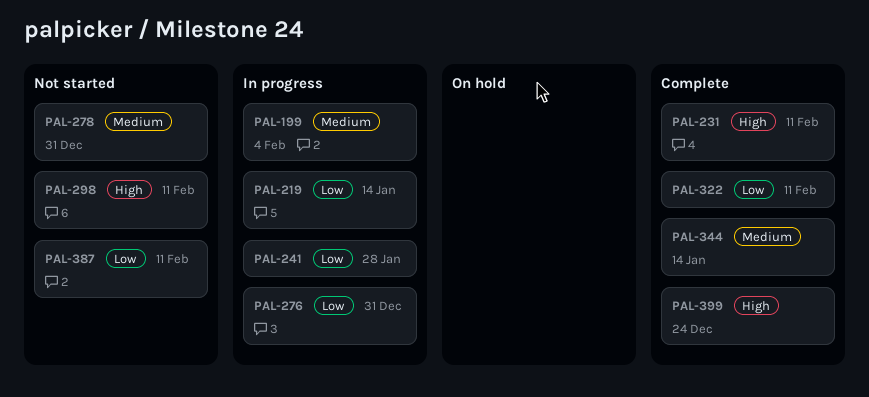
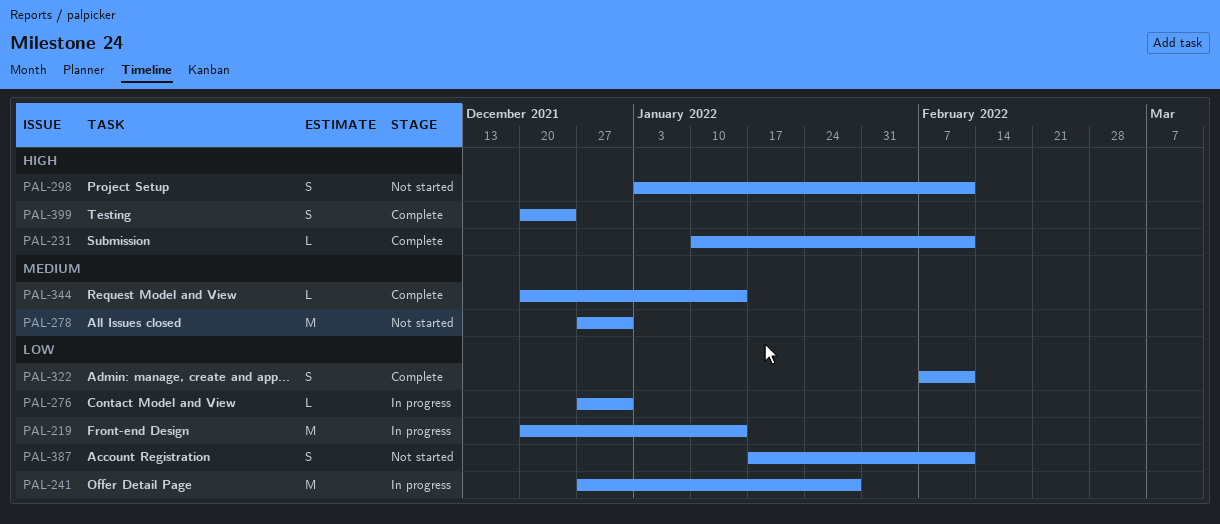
PAL-199: present -> none

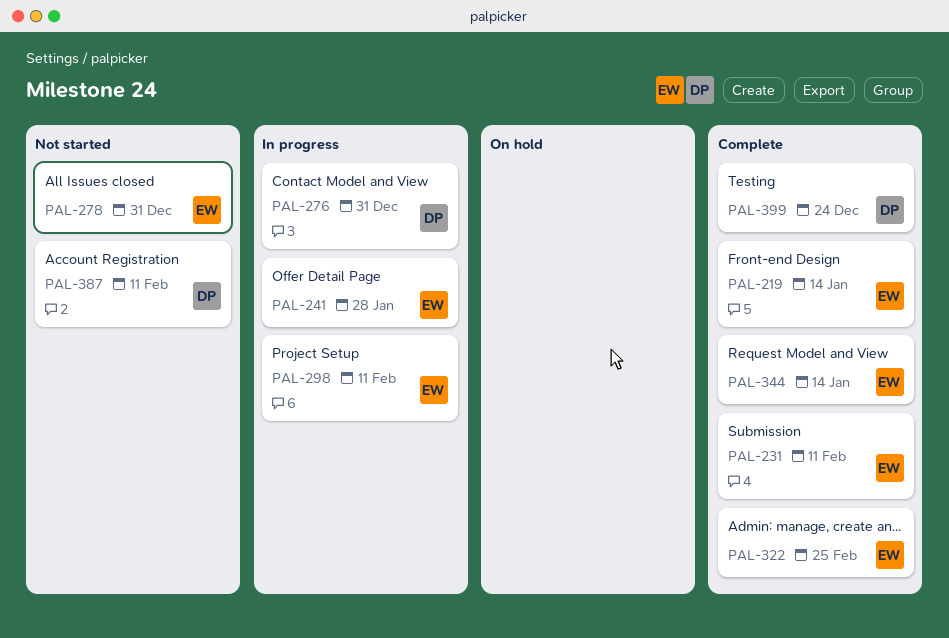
PAL-219, status: In progress -> Complete
PAL-298, status: Not started -> In progress
PAL-322, due: Feb 11 -> Feb 25

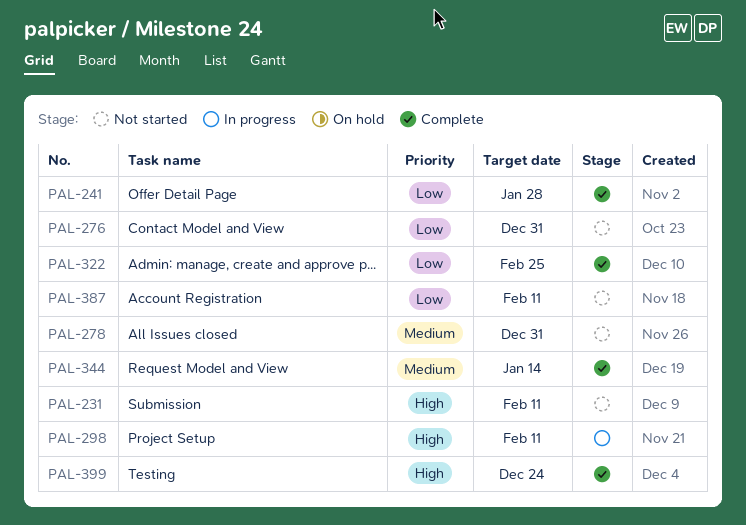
PAL-219: present -> none
PAL-231, status: Complete -> Not started
PAL-241, status: In progress -> Complete
PAL-276, status: In progress -> Not started

